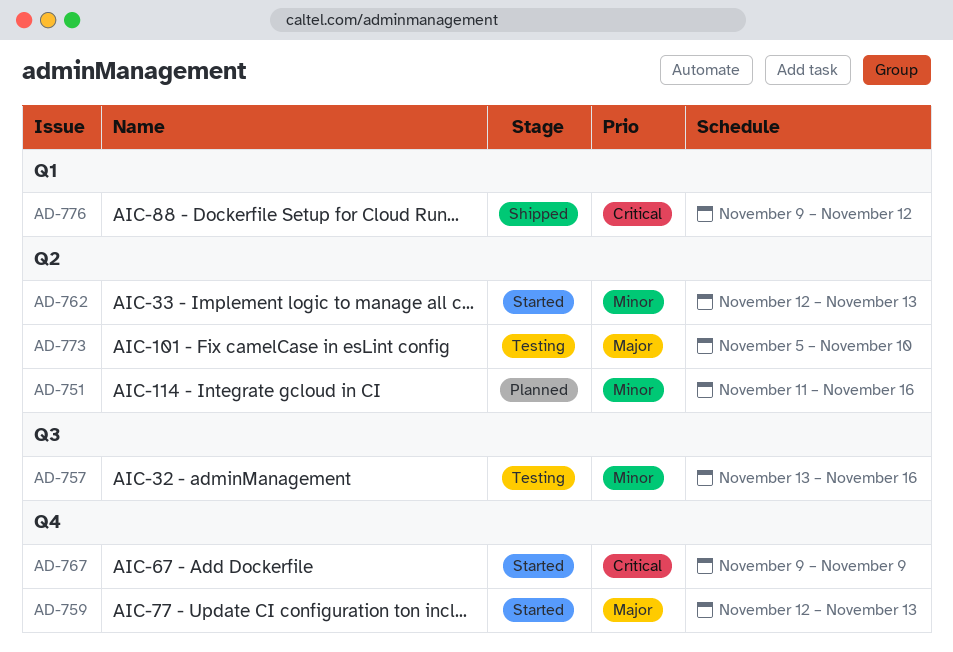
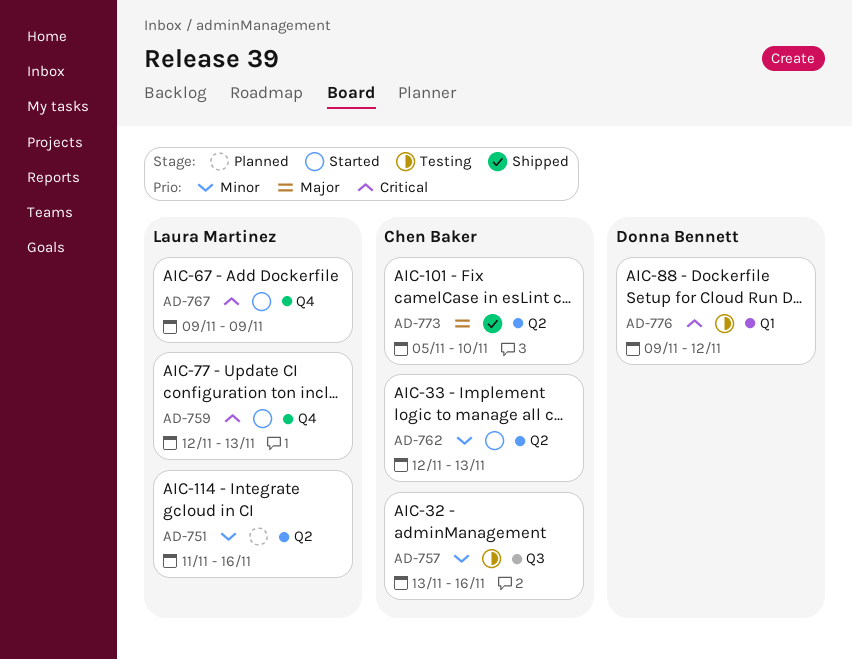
AD-759, priority: Major -> Critical
AD-773, status: Testing -> Shipped
AD-776, status: Shipped -> Testing

